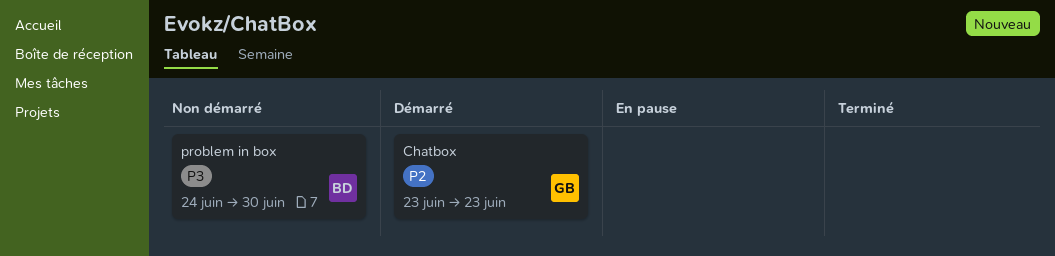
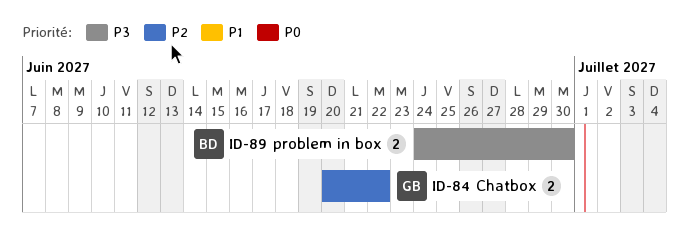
Chatbox, start: Jun 23 -> Jun 20
Chatbox, due: Jun 23 -> Jun 22

